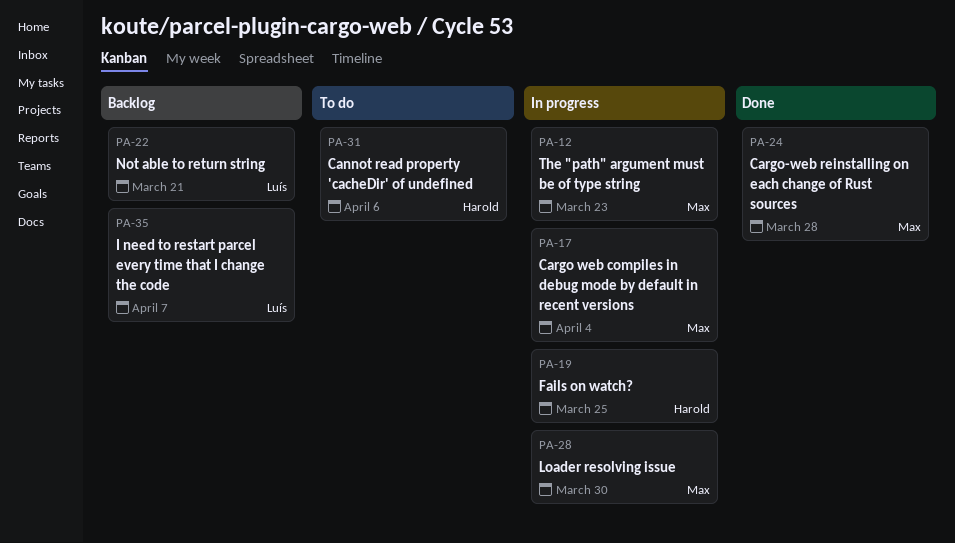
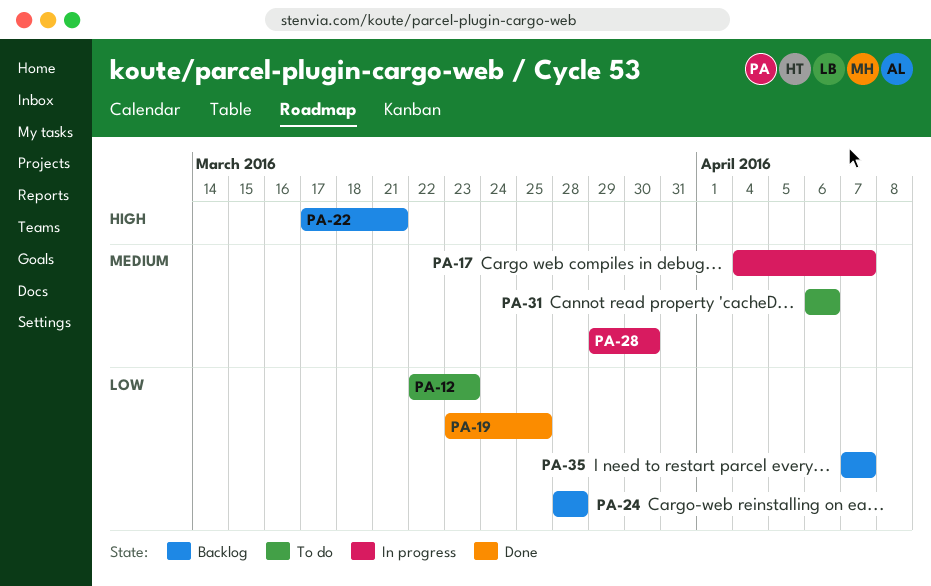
PA-12, status: In progress -> To do
PA-17, due: Apr 4 -> Apr 7
PA-19, status: In progress -> Done
PA-24, status: Done -> Backlog

